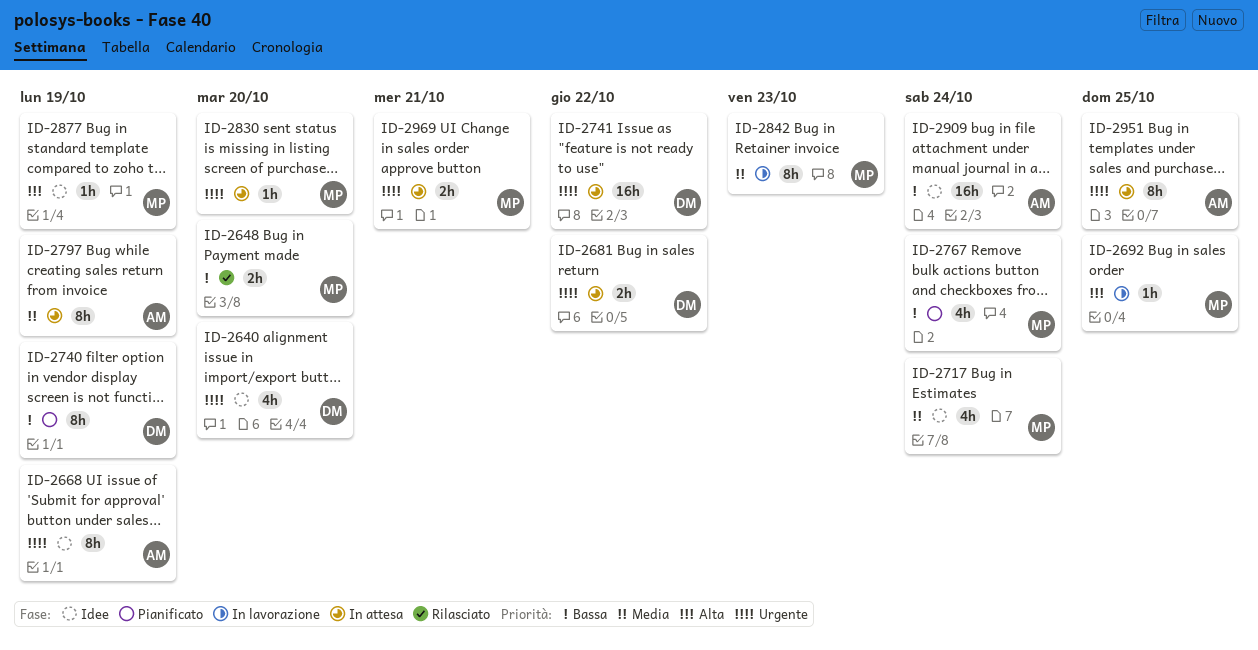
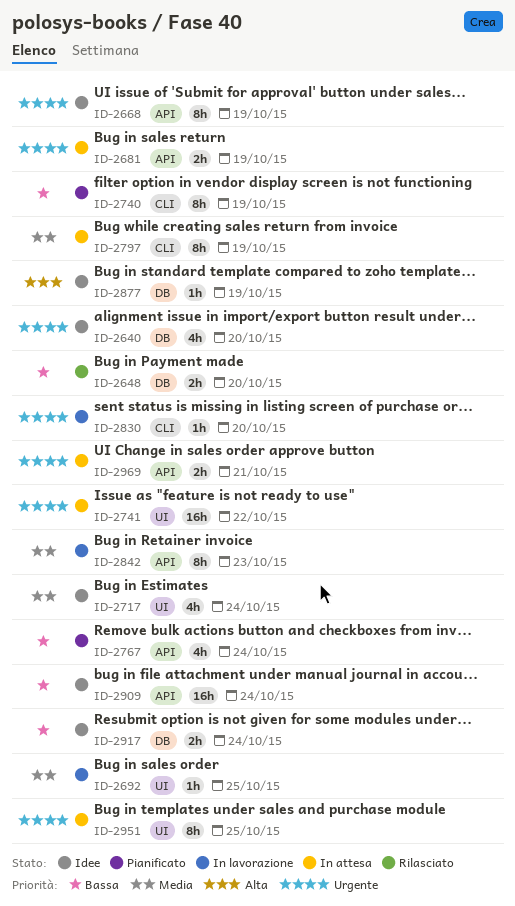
ID-2681, due: Oct 22 -> Oct 19
ID-2692, priority: Alta -> Media
ID-2830, status: In attesa -> In lavorazione
ID-2917: none -> present

